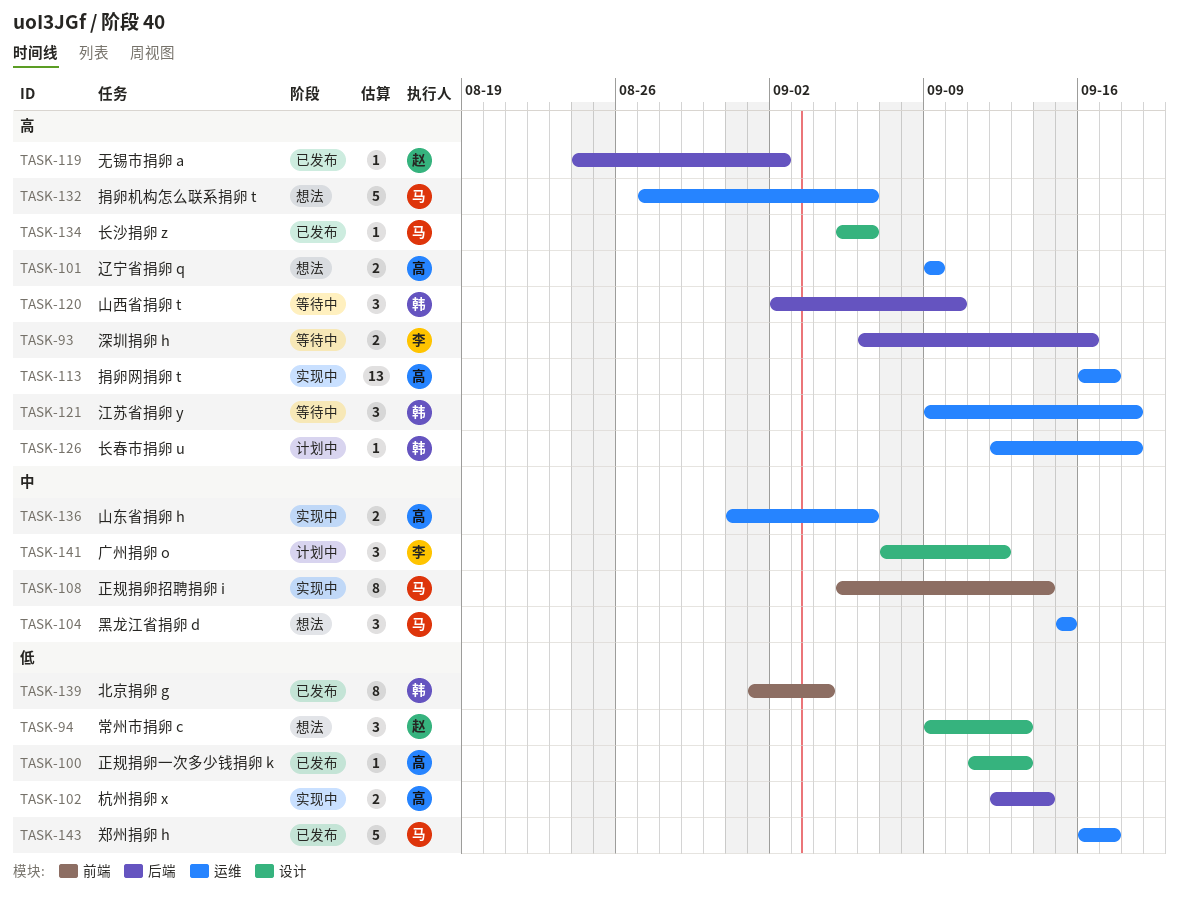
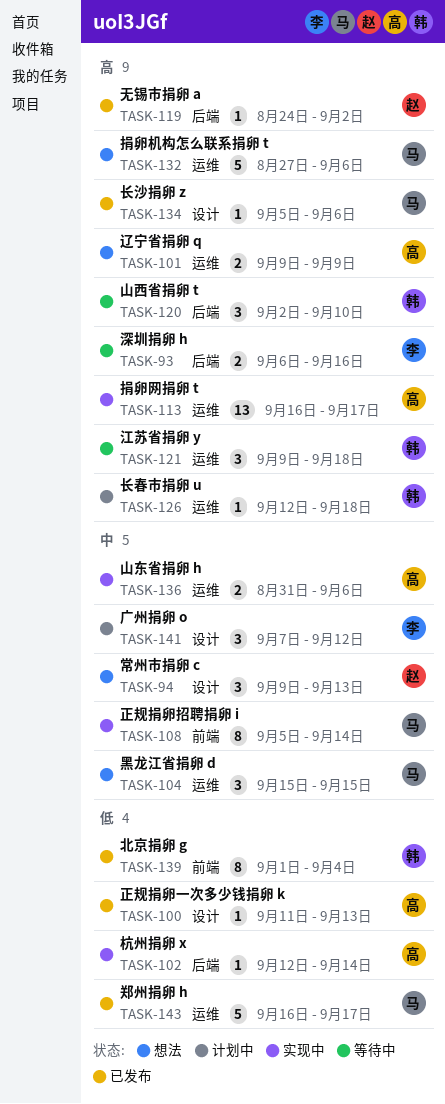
TASK-94, priority: 低 -> 中
TASK-102, estimate: 2 -> 1

